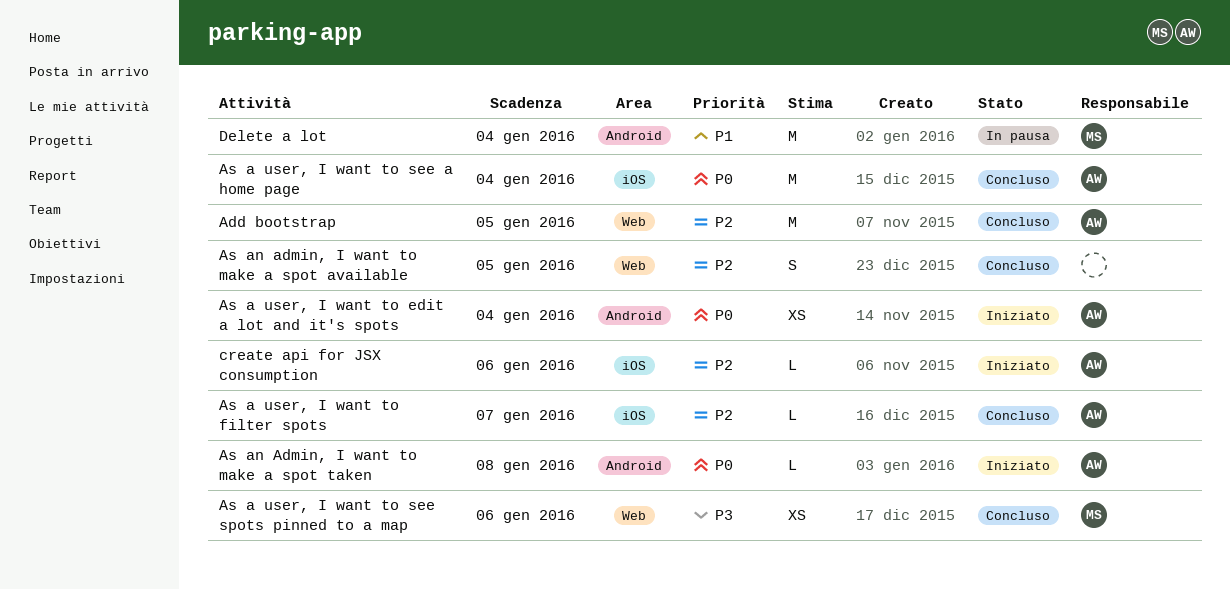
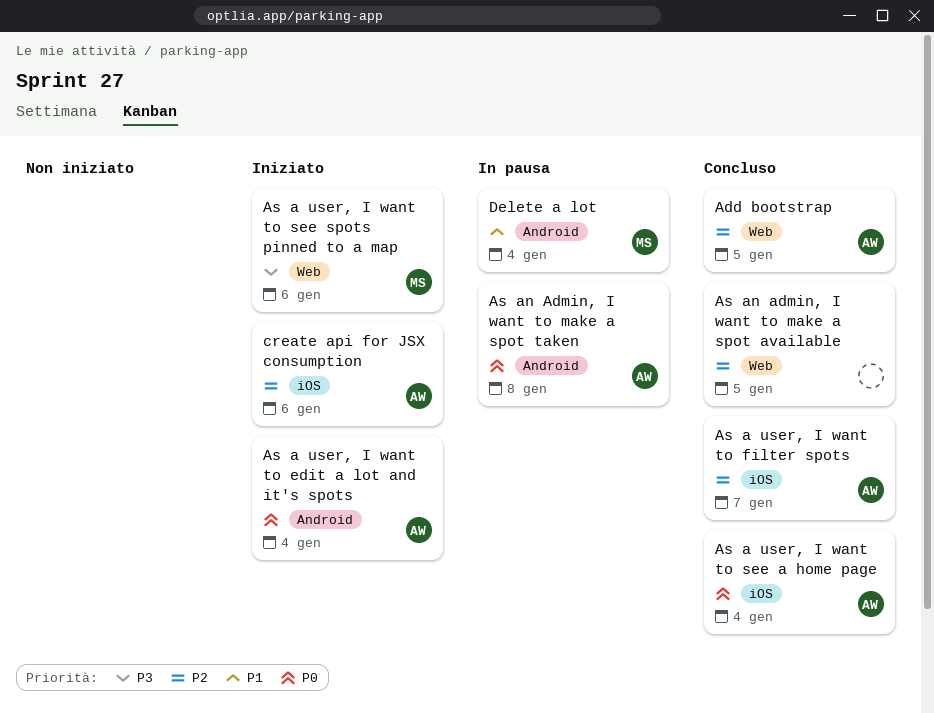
As a user, I want to see spots pinned to a map, status: Concluso -> Iniziato
As an Admin, I want to make a spot taken, status: Iniziato -> In pausa

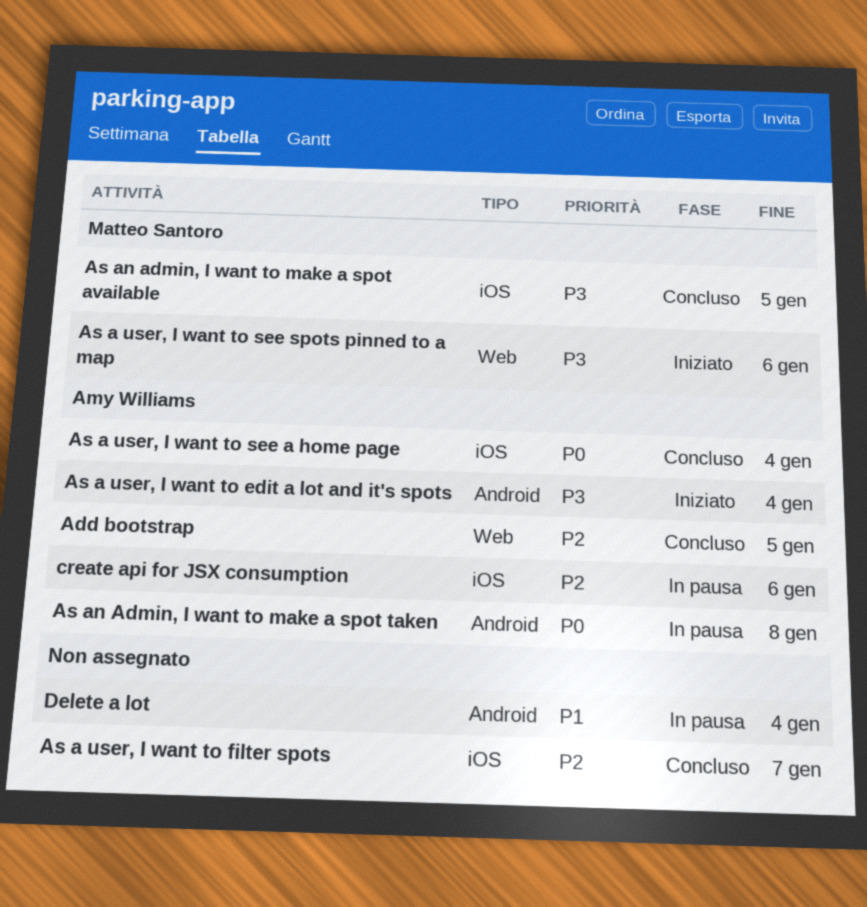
As a user, I want to edit a lot and it's spots, priority: P0 -> P3
As a user, I want to filter spots, owner: Amy Williams -> none
As an admin, I want to make a spot available, owner: none -> Matteo Santoro
As an admin, I want to make a spot available, priority: P2 -> P3
As an admin, I want to make a spot available, label: Web -> iOS
create api for JSX consumption, status: Iniziato -> In pausa
Delete a lot, owner: Matteo Santoro -> none

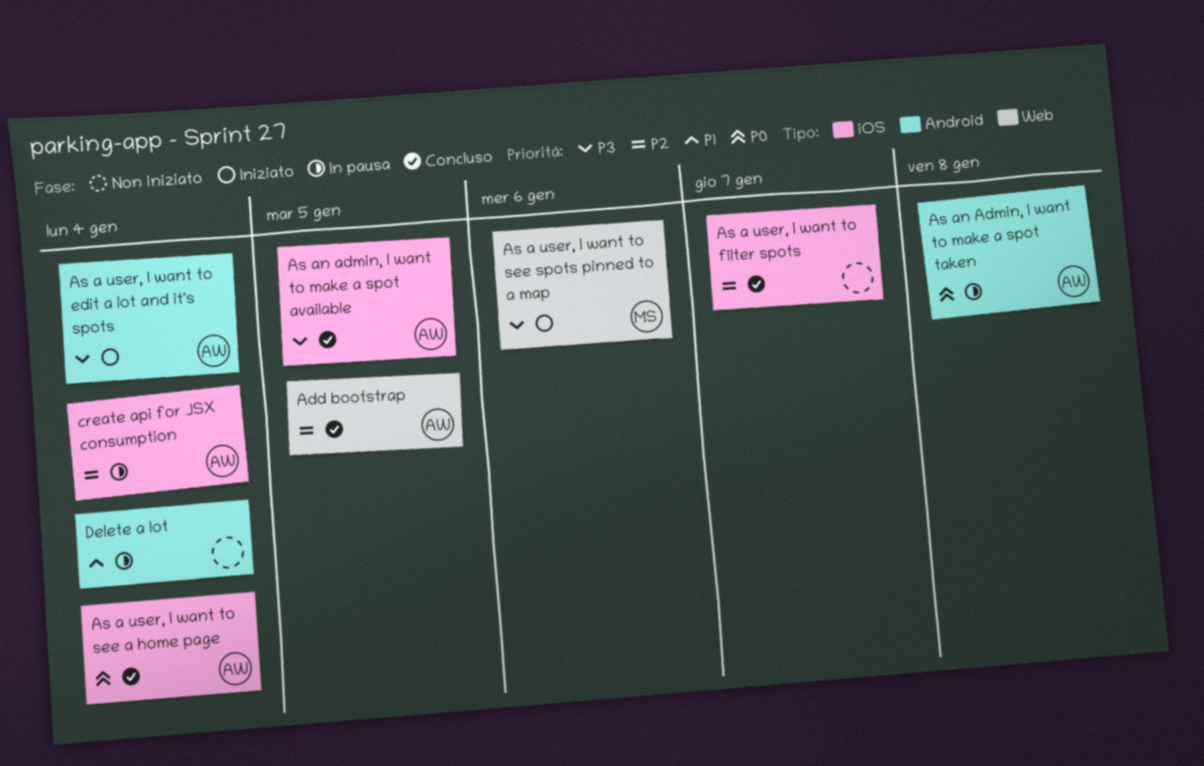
As an admin, I want to make a spot available, owner: Matteo Santoro -> Amy Williams
create api for JSX consumption, due: Jan 6 -> Jan 4

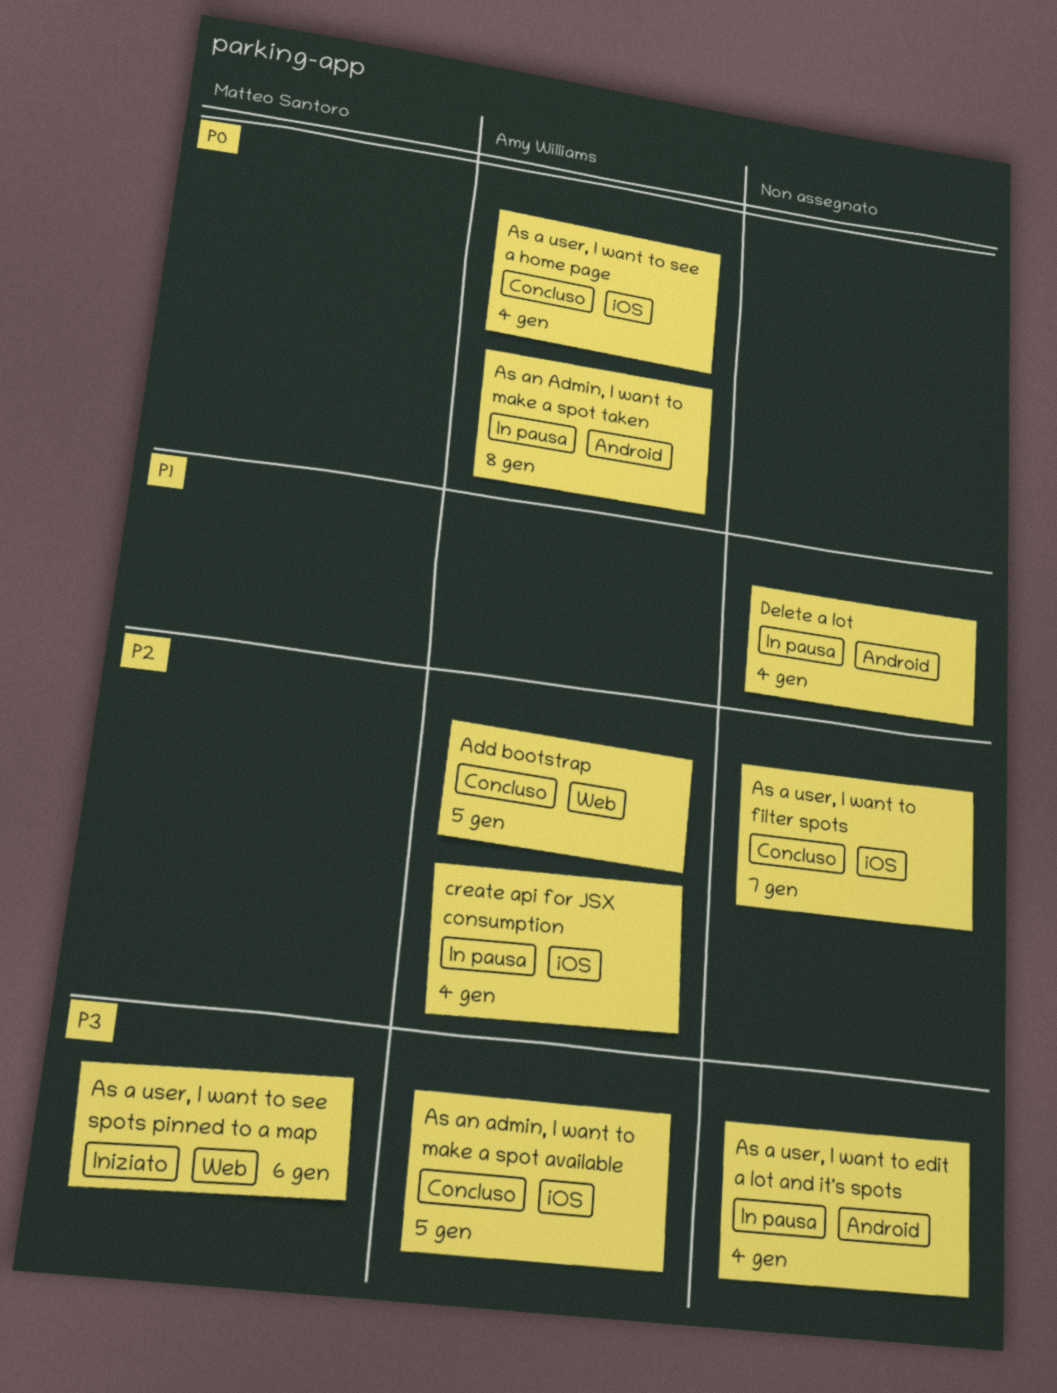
As a user, I want to edit a lot and it's spots, status: Iniziato -> In pausa
As a user, I want to edit a lot and it's spots, owner: Amy Williams -> none

